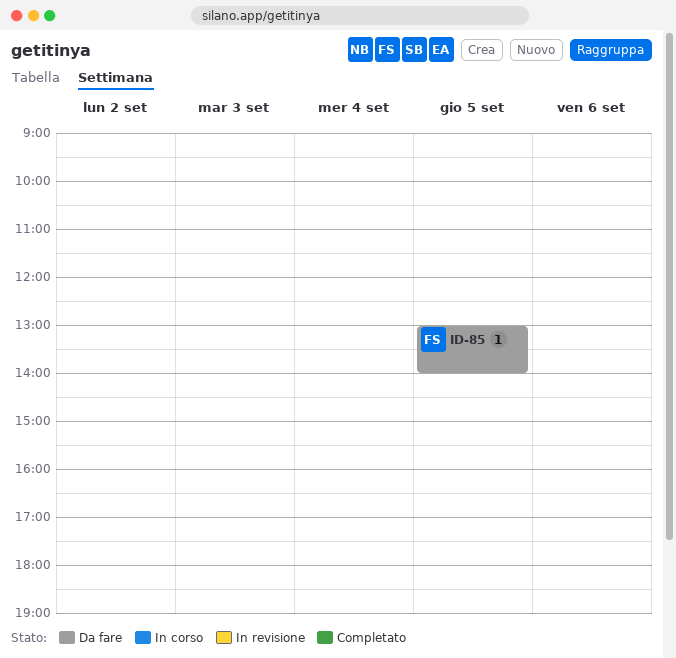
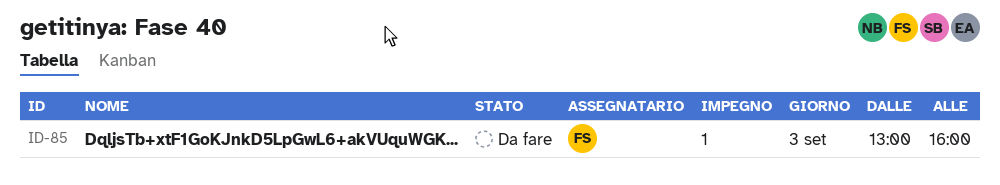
ID-85, day: Sep 5 -> Sep 3
ID-85, ends: 14:00 -> 16:00

